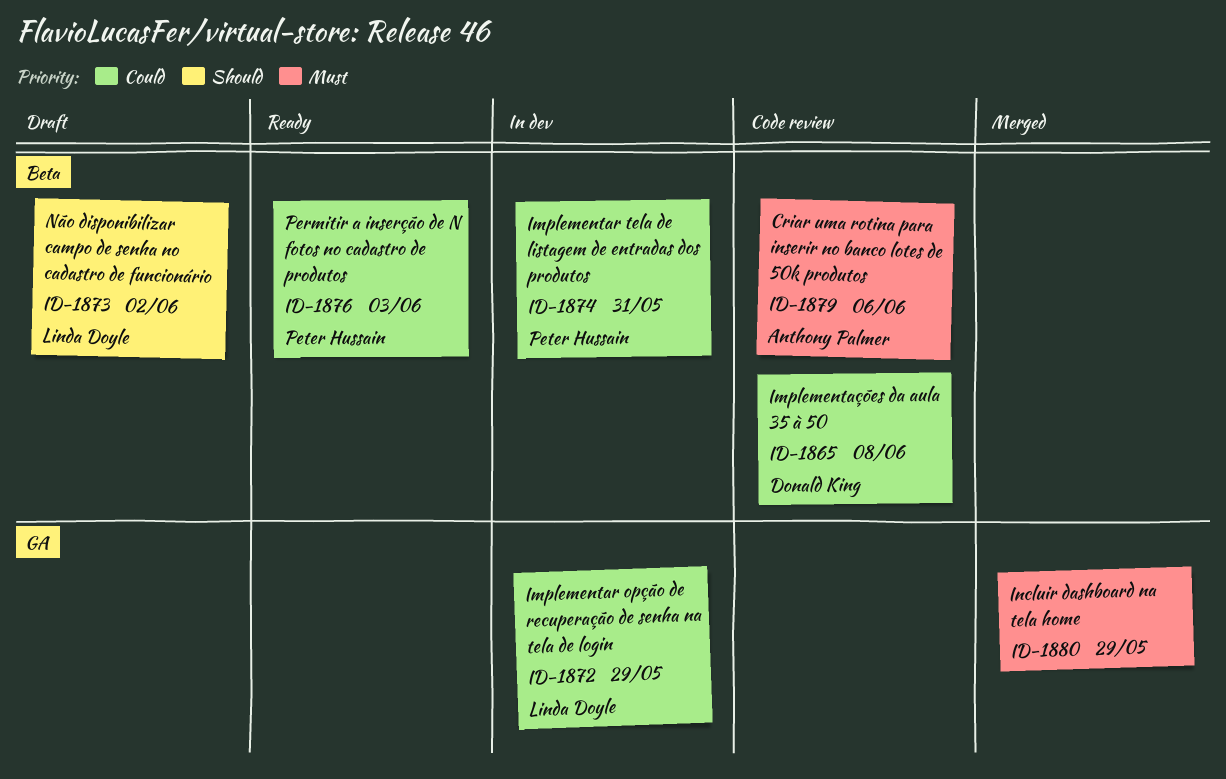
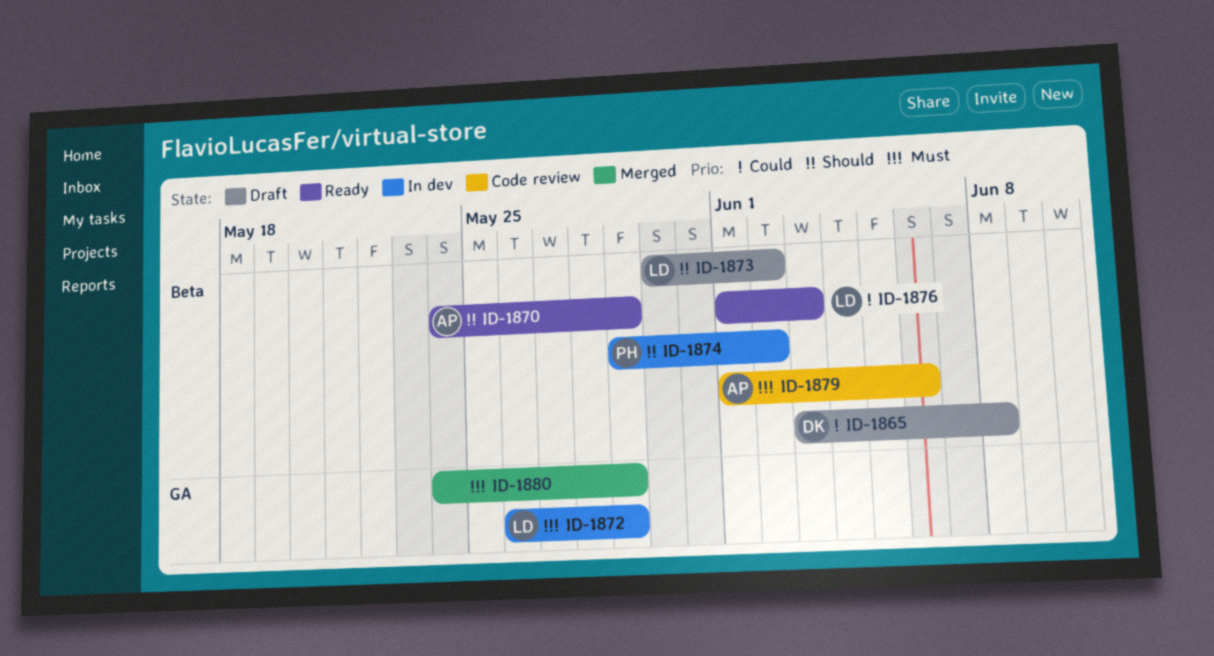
ID-1865, status: Code review -> Draft
ID-1870: none -> present
ID-1872, priority: Could -> Must
ID-1874, priority: Could -> Should
ID-1874, due: May 31 -> Jun 2
ID-1876, owner: Peter Hussain -> Linda Doyle

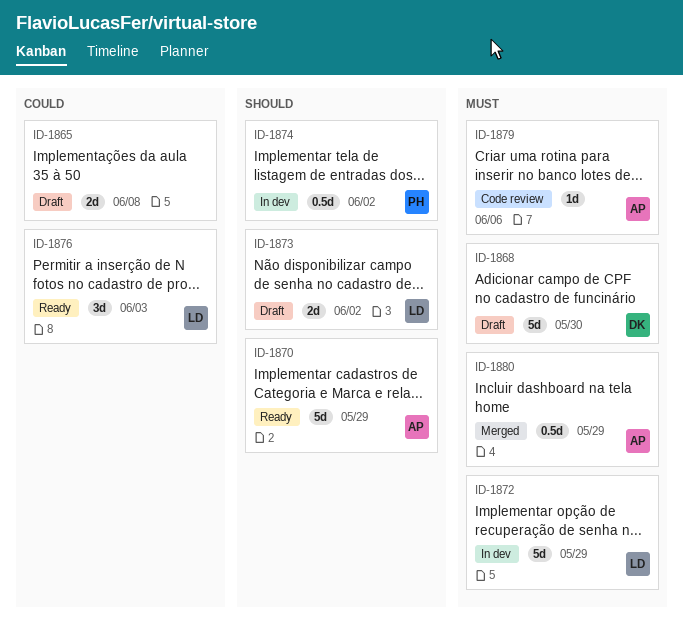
ID-1865, owner: DK -> none
ID-1868: none -> present
ID-1880, owner: none -> AP

